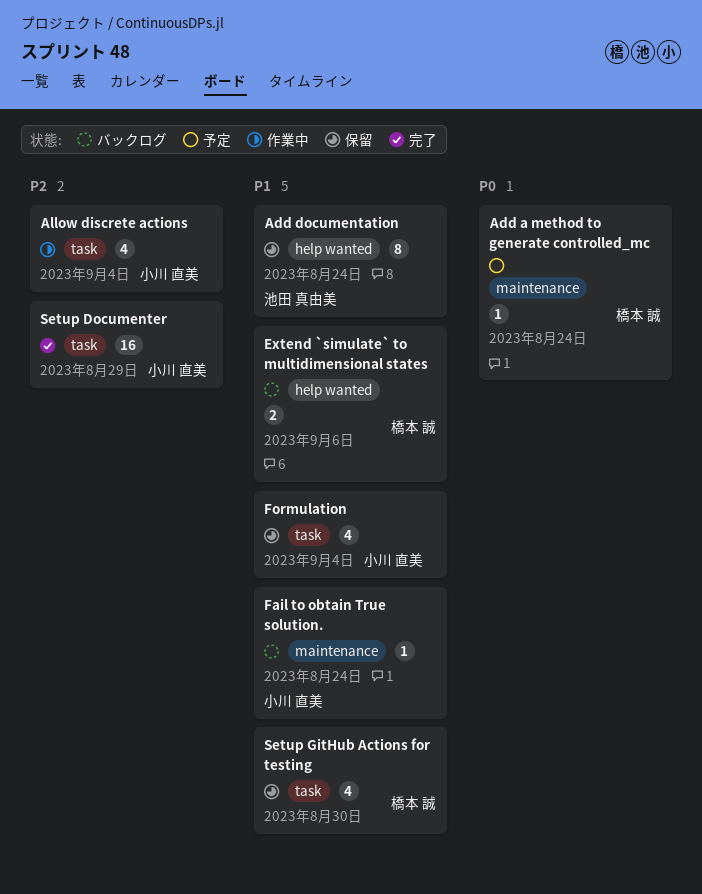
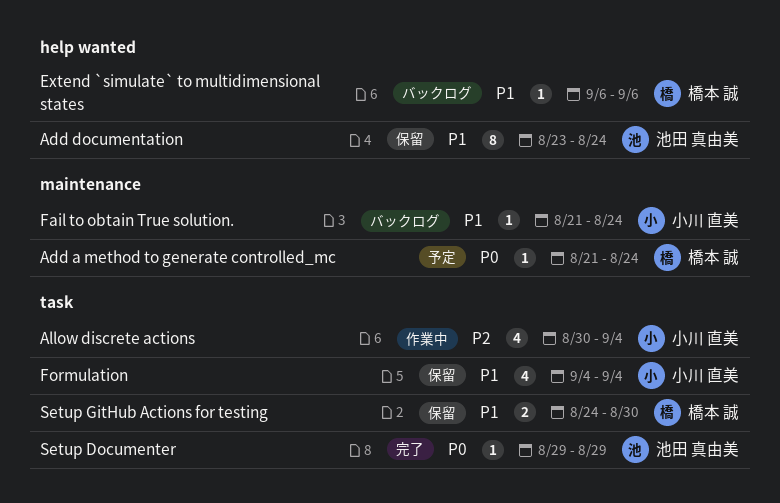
Extend `simulate` to multidimensional states, estimate: 2 -> 1
Setup Documenter, owner: 小川 直美 -> 池田 真由美
Setup Documenter, priority: P2 -> P0
Setup Documenter, estimate: 16 -> 1
Setup GitHub Actions for testing, estimate: 4 -> 2

